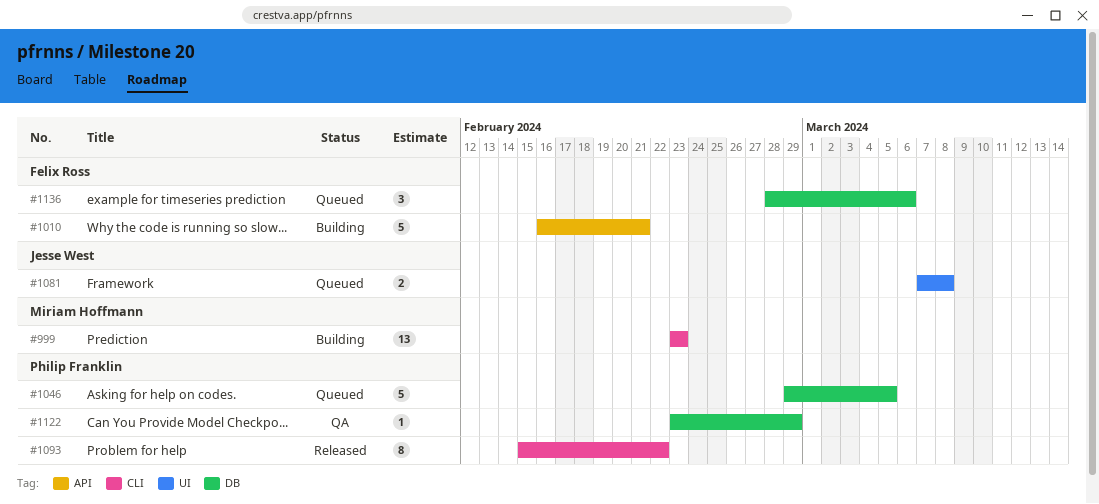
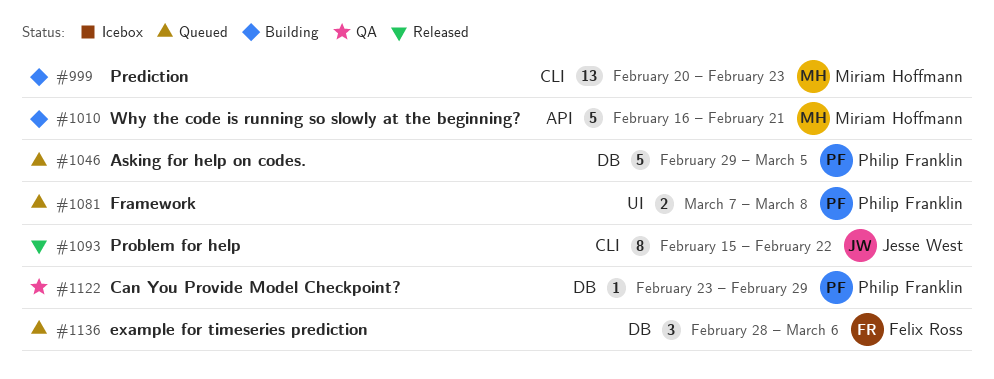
#999, start: Feb 23 -> Feb 20
#1010, owner: Felix Ross -> Miriam Hoffmann
#1081, owner: Jesse West -> Philip Franklin
#1093, owner: Philip Franklin -> Jesse West

